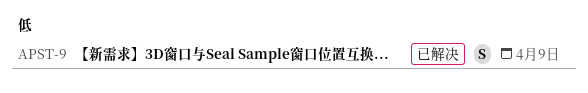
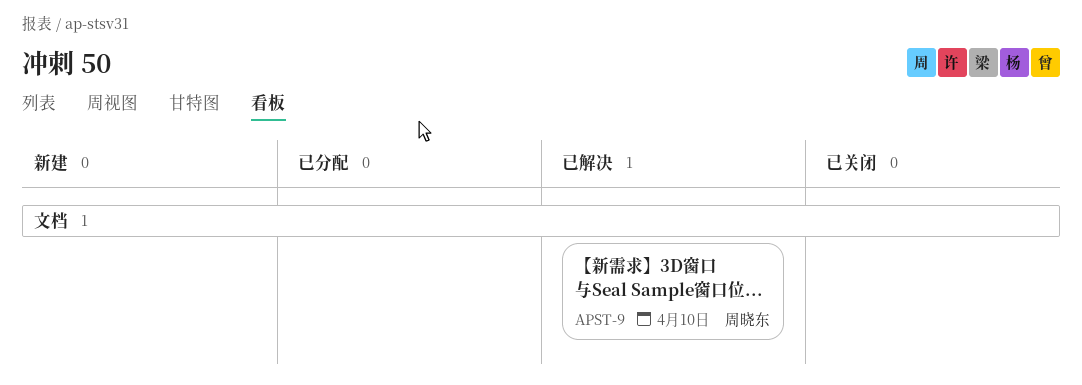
APST-9, due: Apr 9 -> Apr 10

